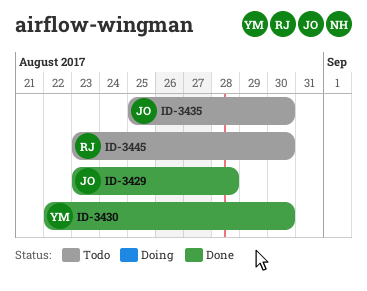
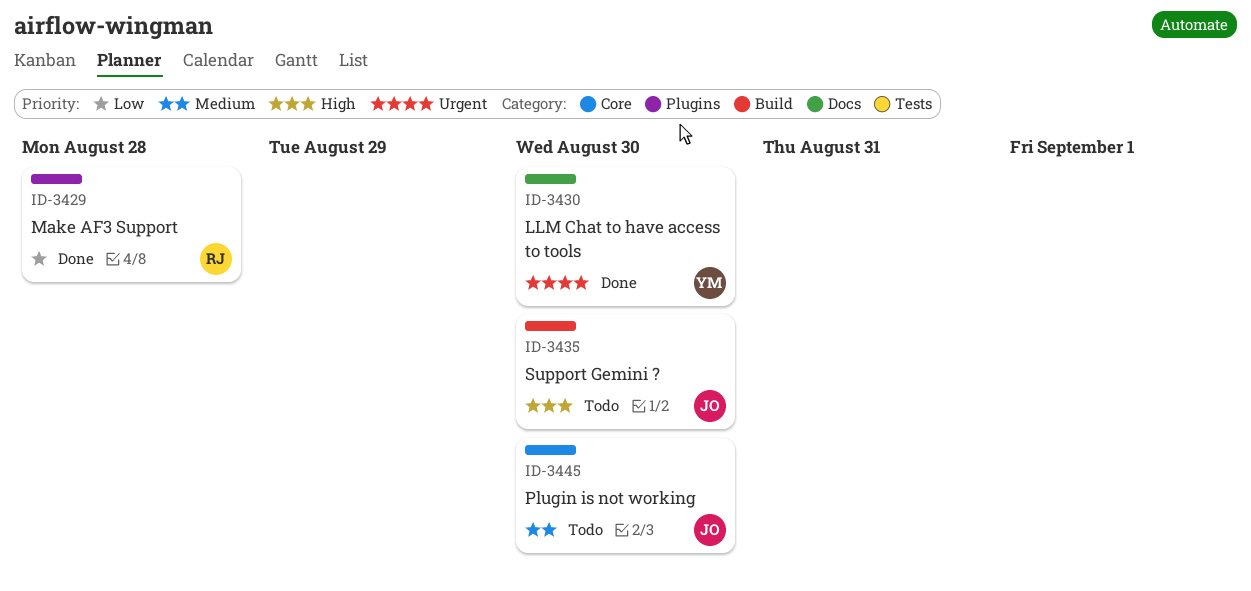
ID-3429, owner: JO -> RJ
ID-3445, owner: RJ -> JO

